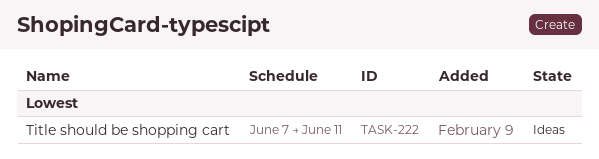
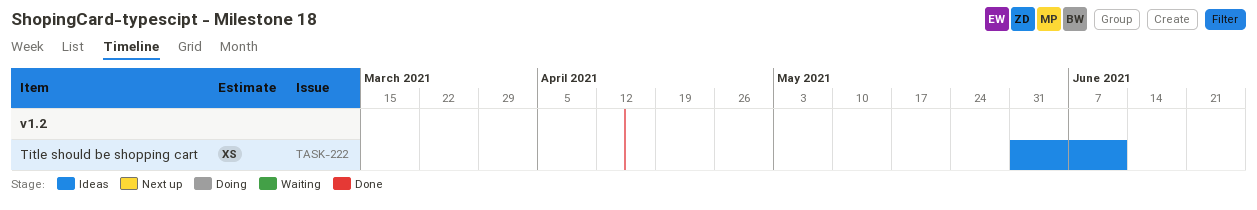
TASK-222, start: Jun 7 -> May 31

